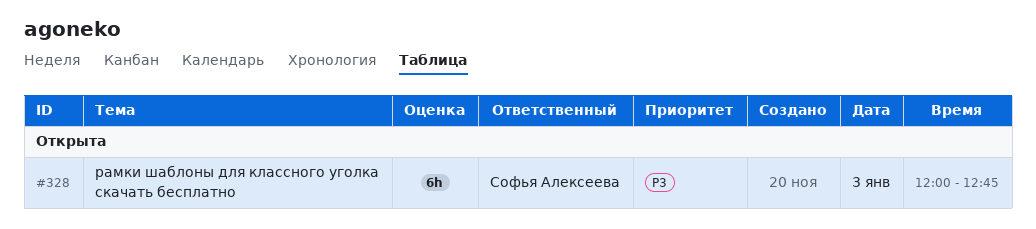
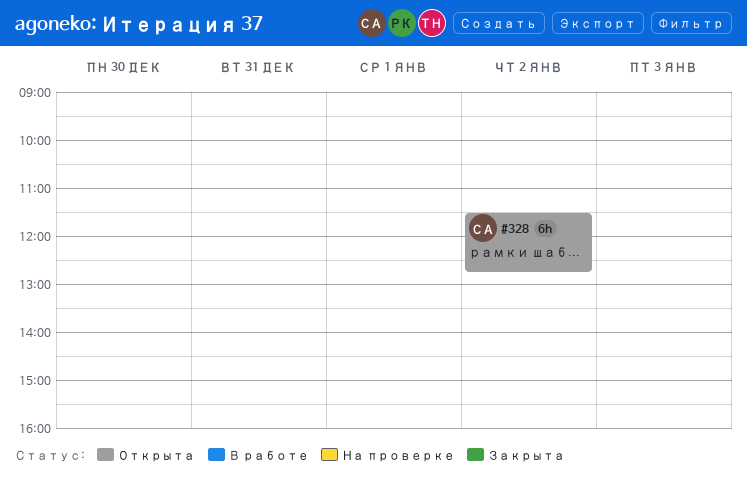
#328, day: Jan 3 -> Jan 2
#328, begins: 12:00 -> 11:30

